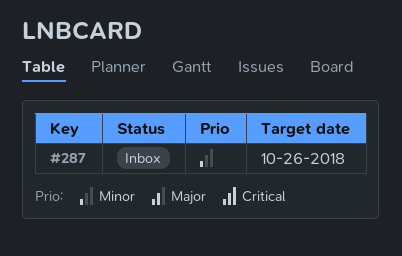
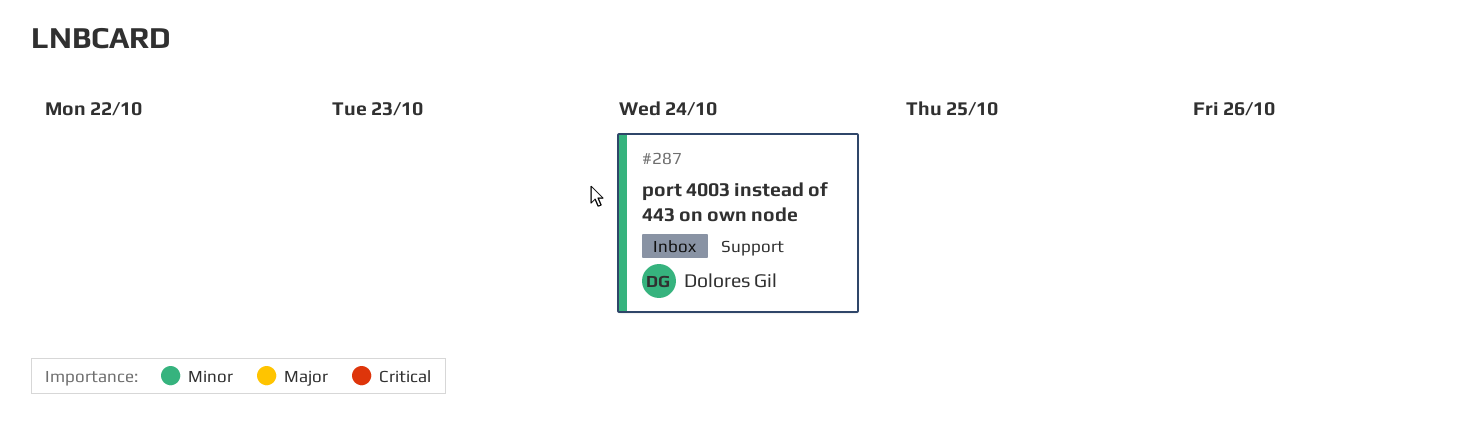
#287, due: Oct 26 -> Oct 24

